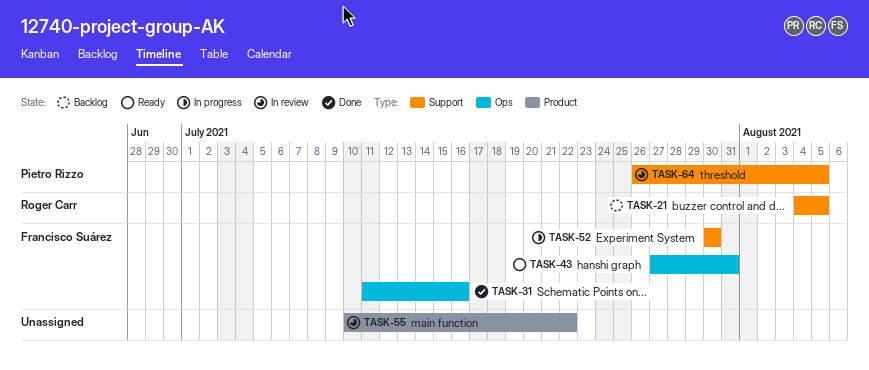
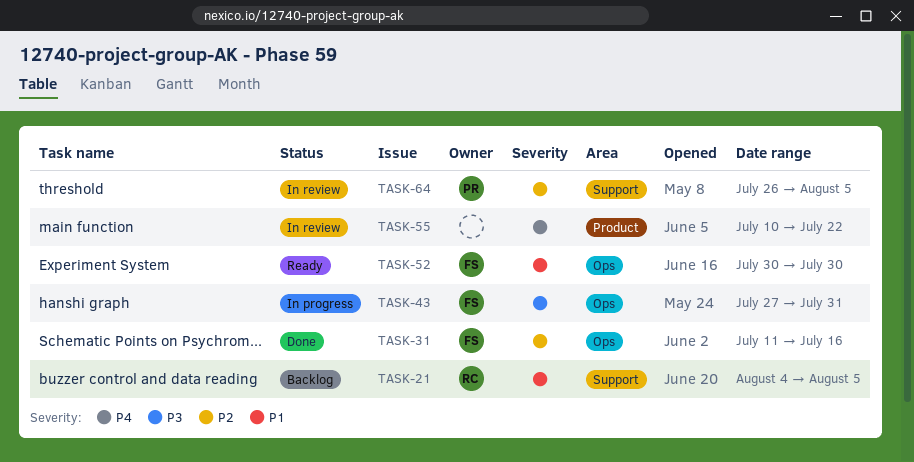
TASK-43, status: Ready -> In progress
TASK-52, status: In progress -> Ready
TASK-52, label: Support -> Ops

